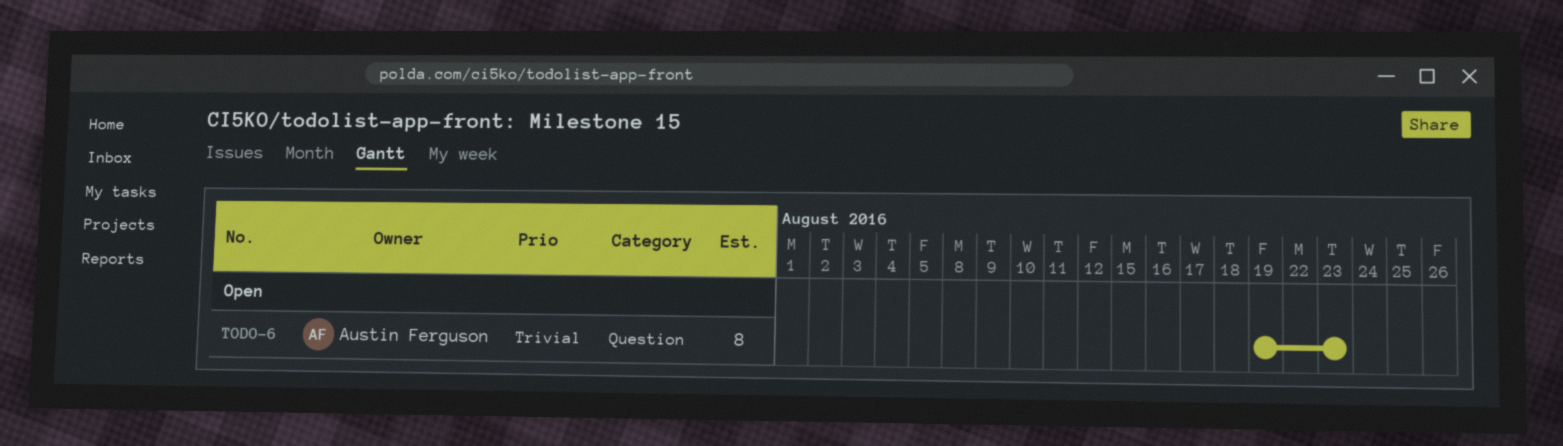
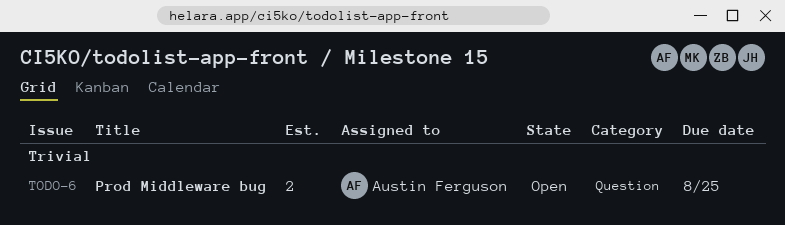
TODO-6, estimate: 8 -> 2
TODO-6, due: Aug 23 -> Aug 25

